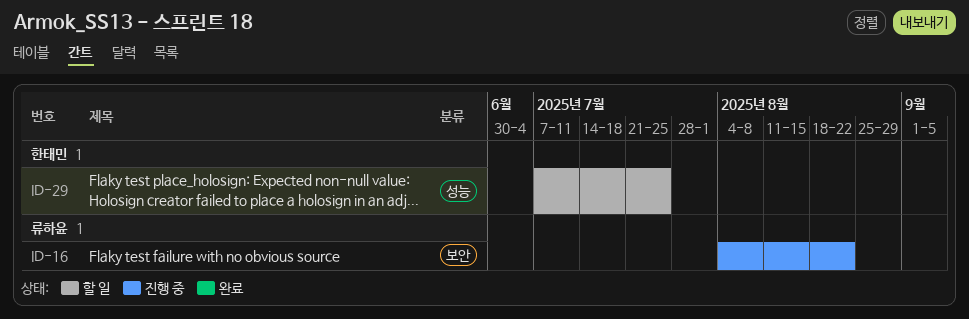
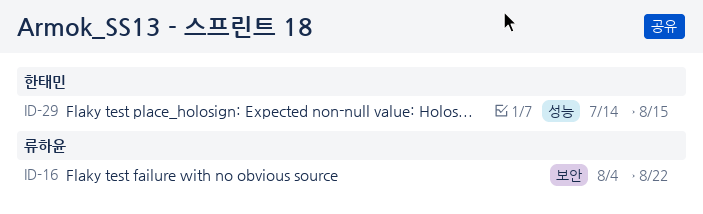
ID-29, start: Jul 7 -> Jul 14
ID-29, due: Jul 25 -> Aug 15

